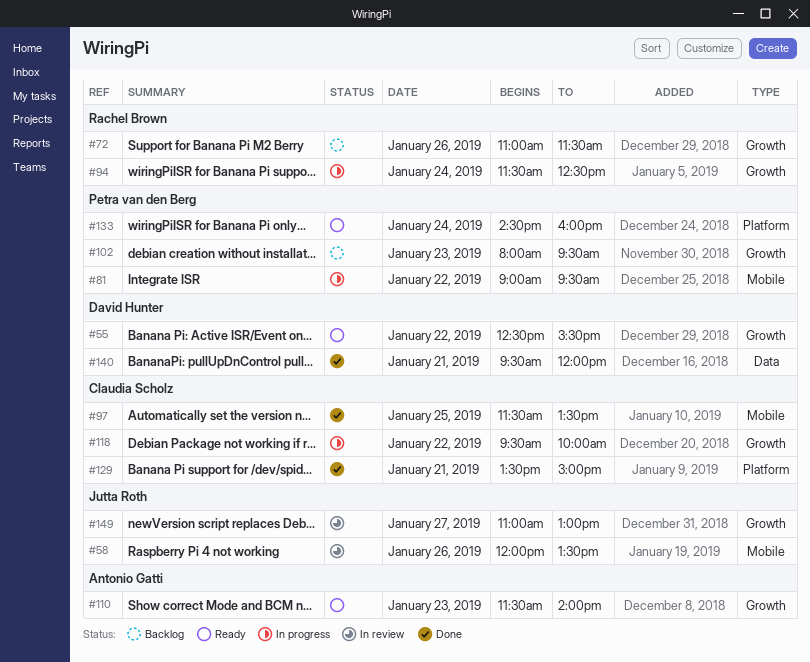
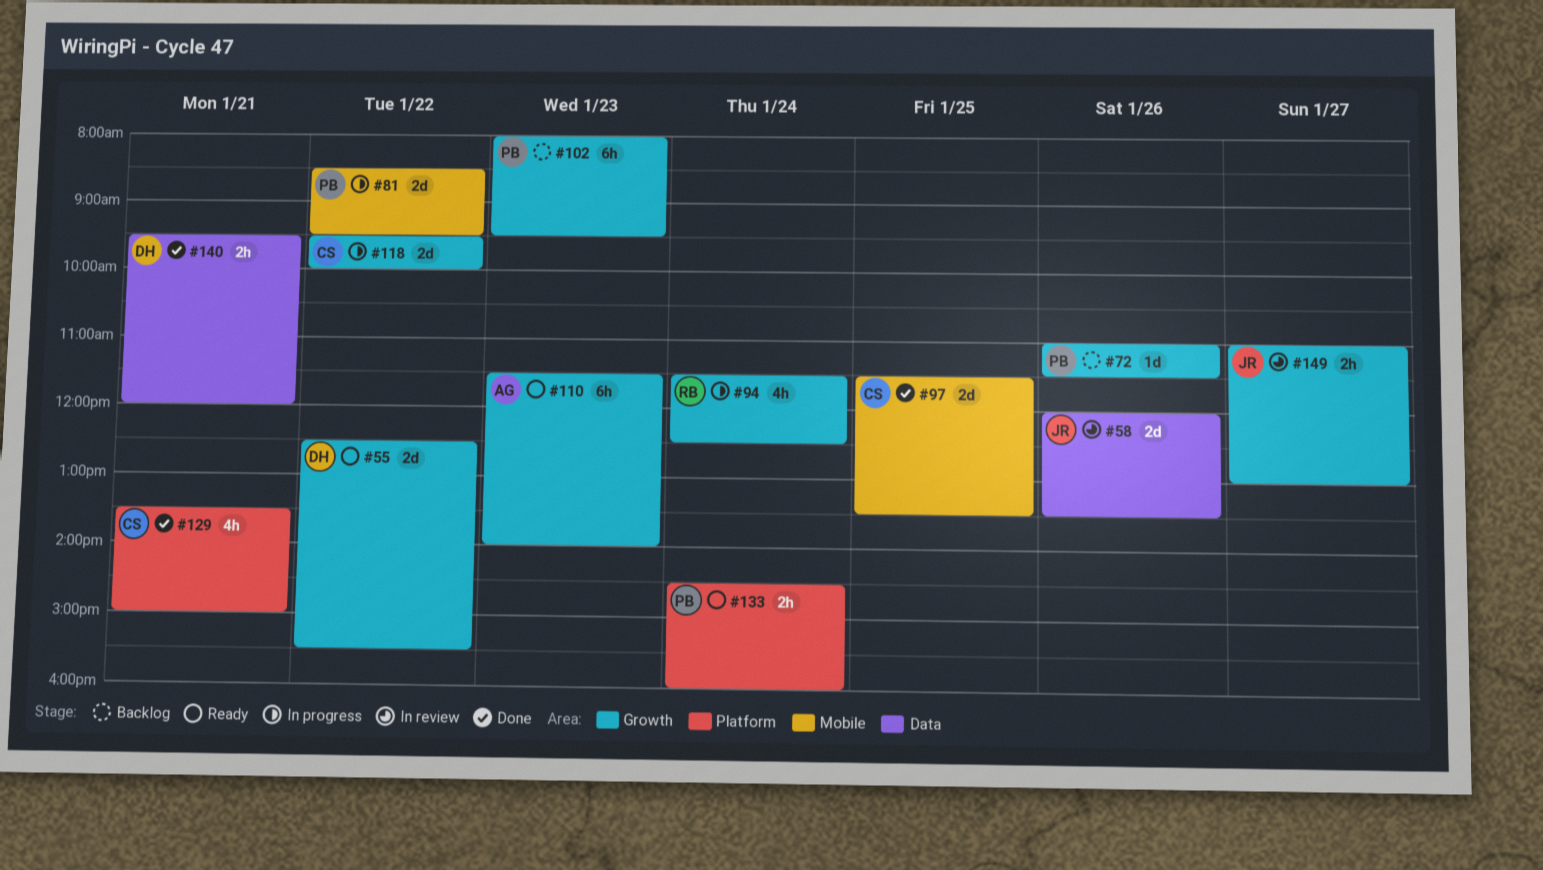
#58, label: Mobile -> Data
#72, owner: Rachel Brown -> Petra van den Berg
#81, begins: 09:00 -> 08:30

